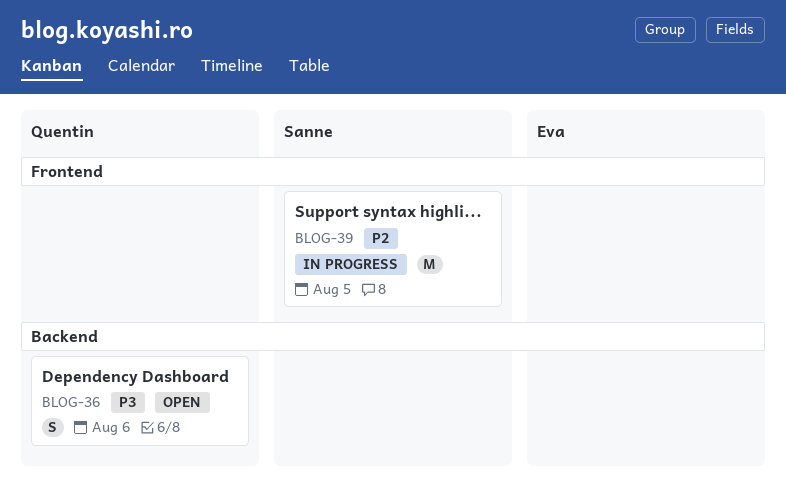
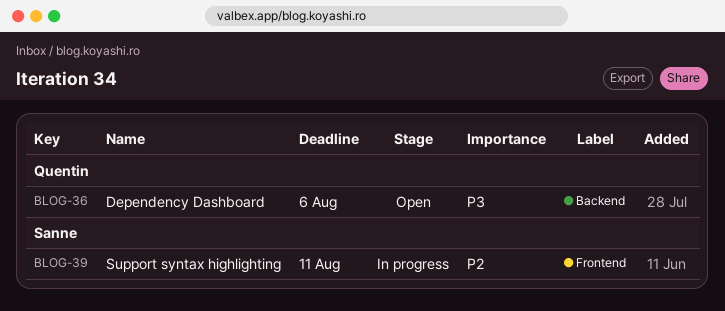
BLOG-39, due: Aug 5 -> Aug 11

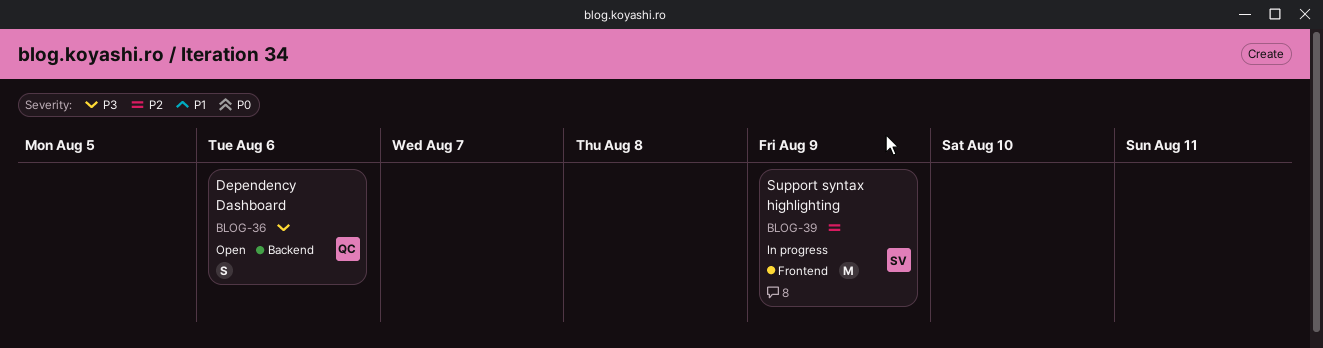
BLOG-39, due: Aug 11 -> Aug 9

